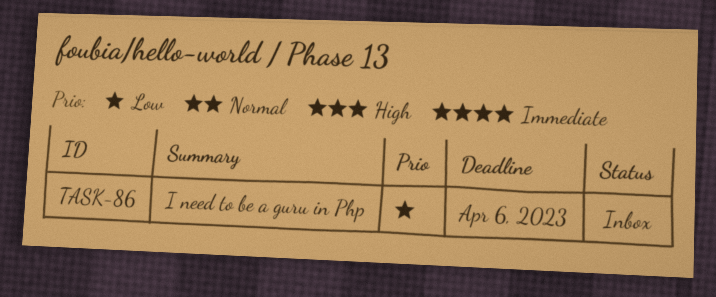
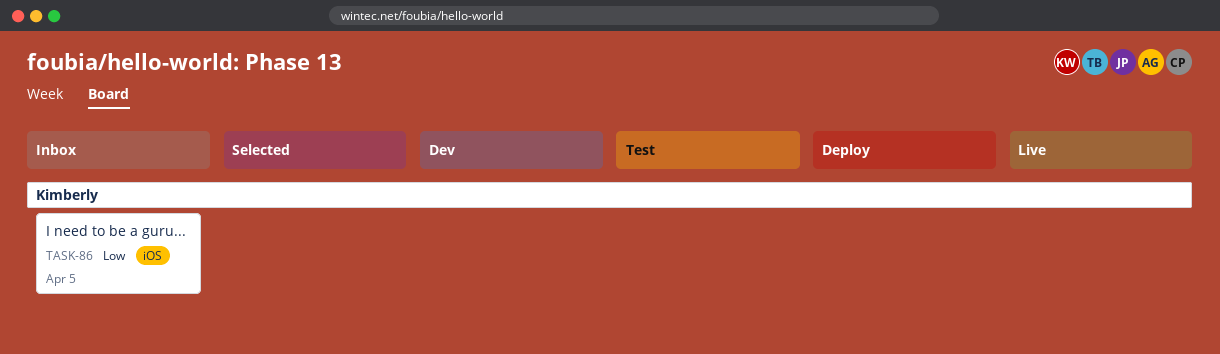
TASK-86, due: Apr 6 -> Apr 5

